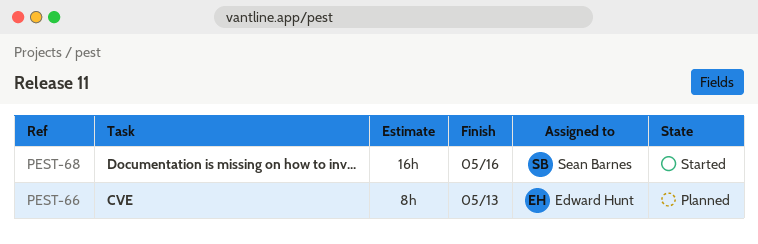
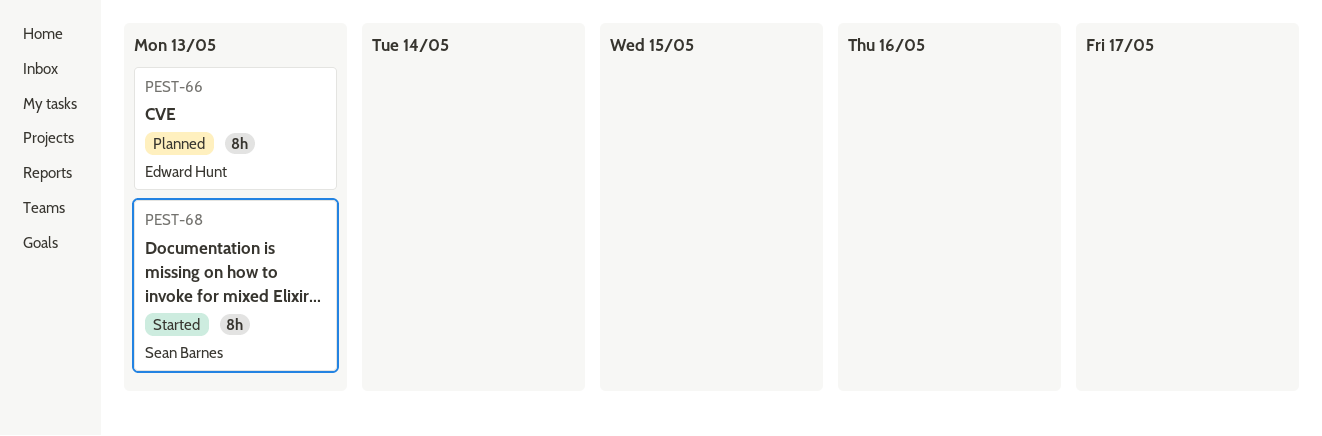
PEST-68, estimate: 16h -> 8h
PEST-68, due: May 16 -> May 13

